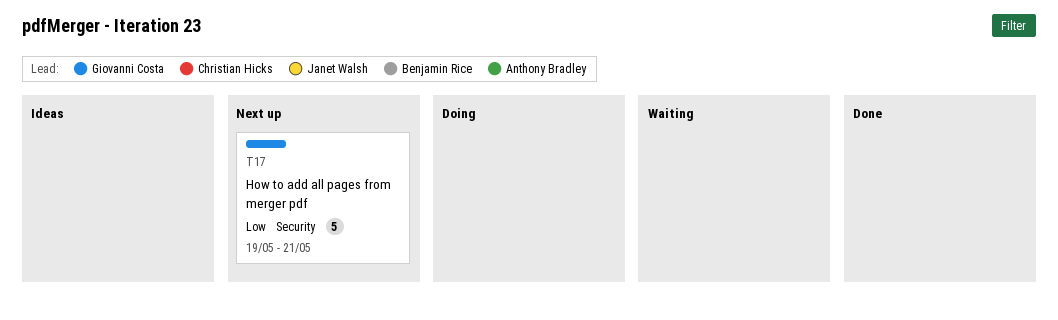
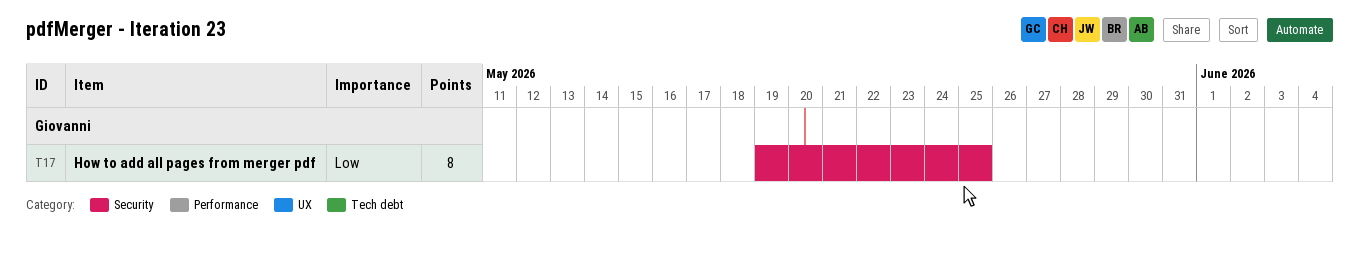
T17, estimate: 5 -> 8
T17, due: May 21 -> May 25

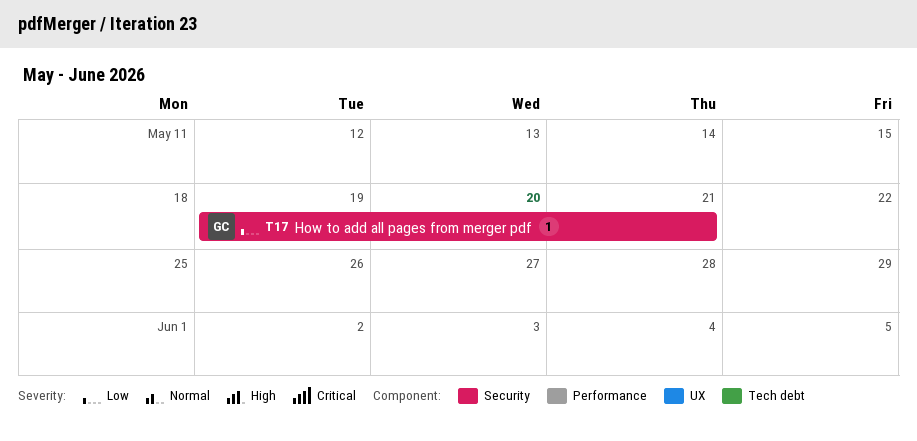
T17, estimate: 8 -> 1
T17, due: May 25 -> May 21

